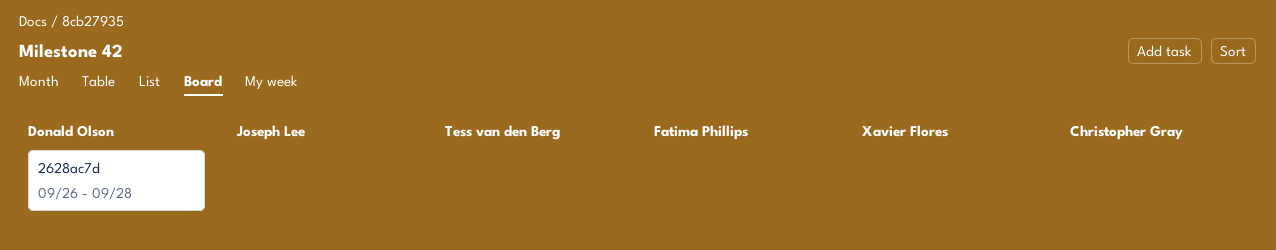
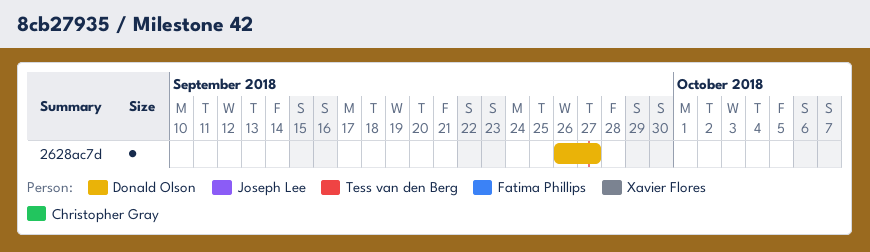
2628ac7d, due: Sep 28 -> Sep 27

